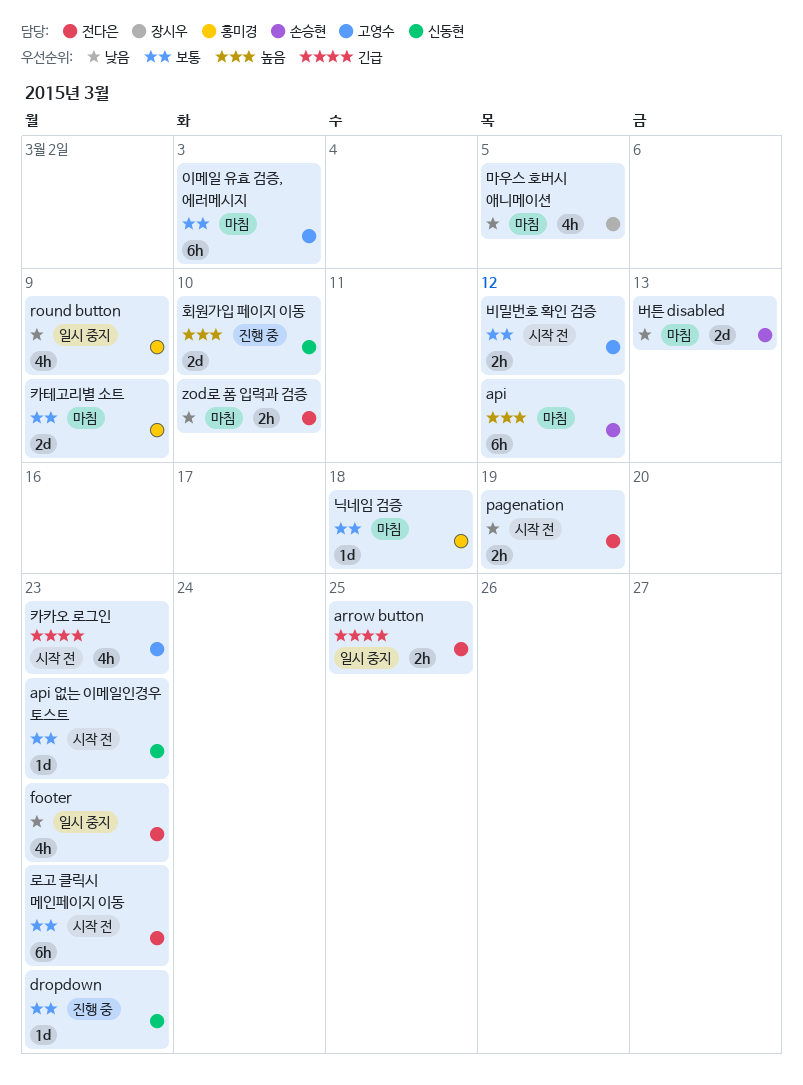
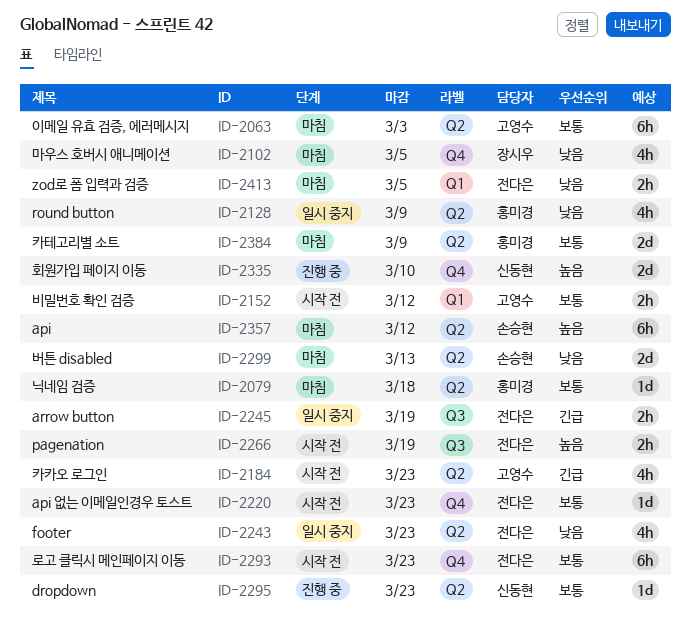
api 없는 이메일인경우 토스트, owner: 신동현 -> 전다은
arrow button, due: Mar 25 -> Mar 19
pagenation, priority: 낮음 -> 높음
zod로 폼 입력과 검증, due: Mar 10 -> Mar 5

